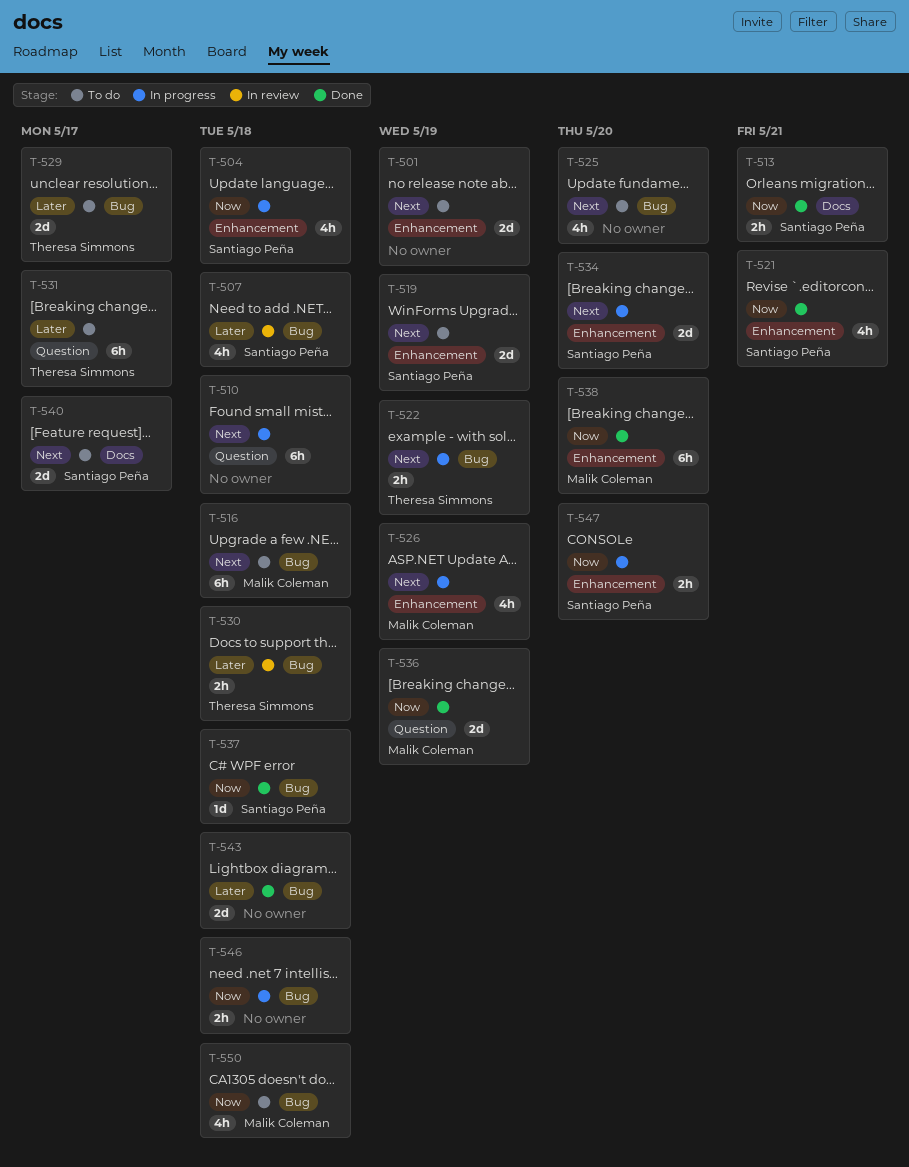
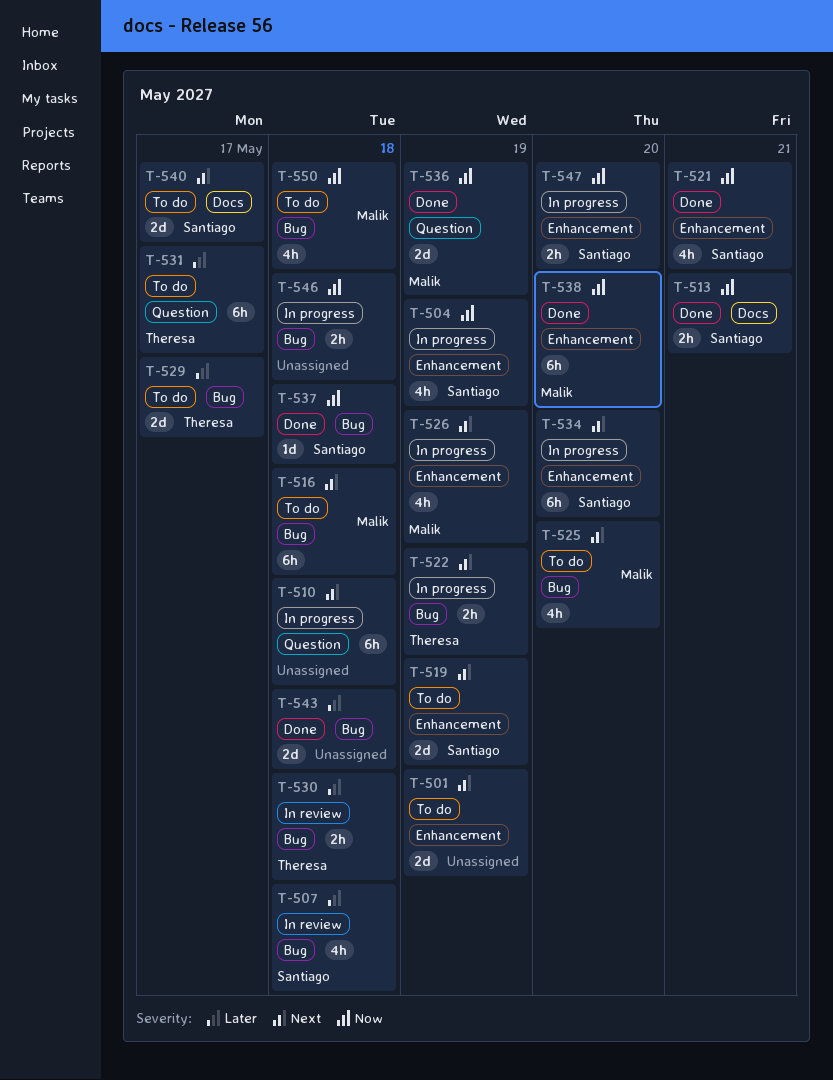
T-504, due: May 18 -> May 19
T-525, owner: none -> Malik Coleman
T-534, estimate: 2d -> 6h

